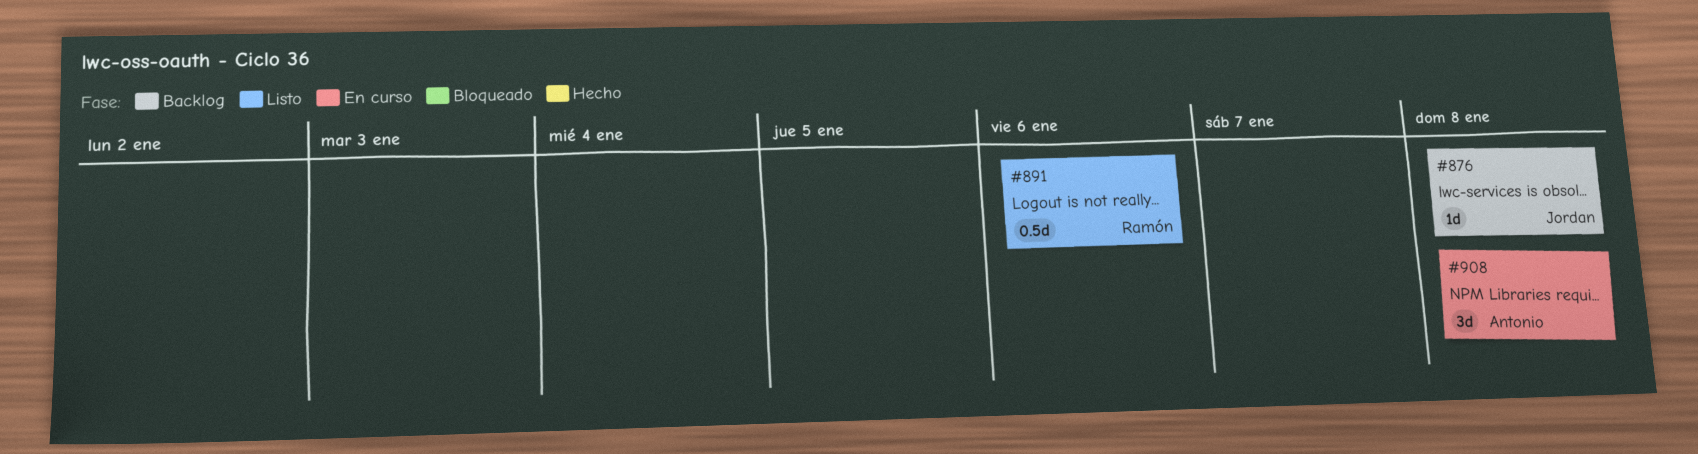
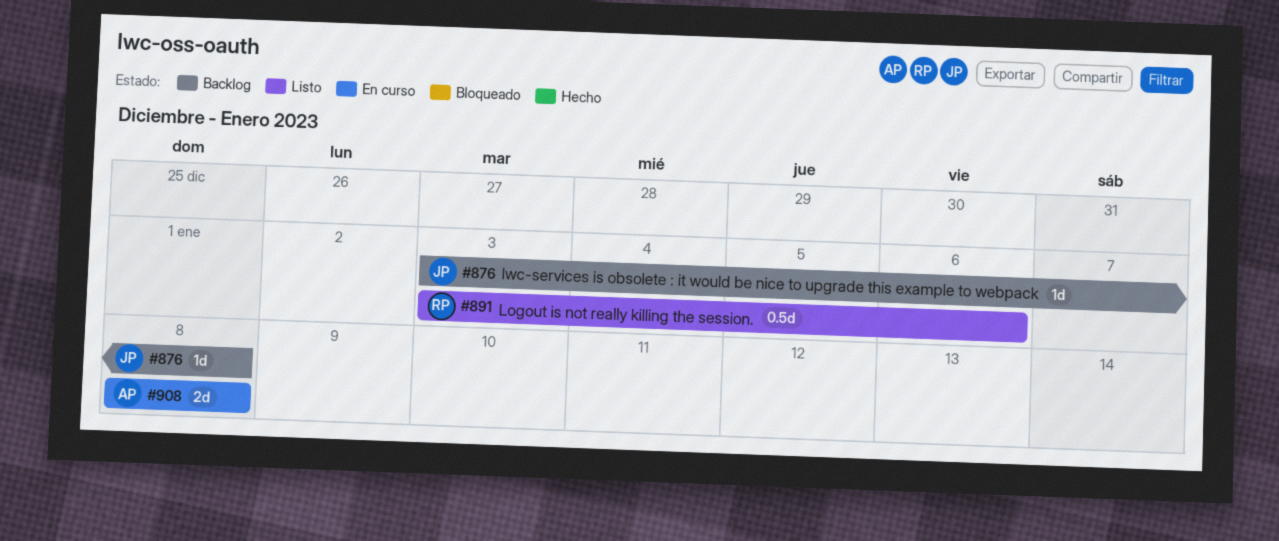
#908, estimate: 3d -> 2d

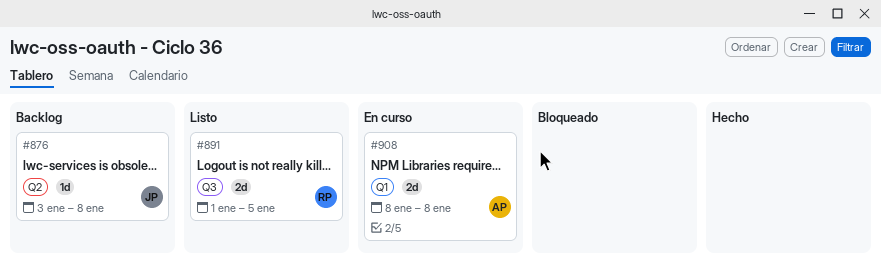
#891, estimate: 0.5d -> 2d
#891, start: Jan 3 -> Jan 1
#891, due: Jan 6 -> Jan 5

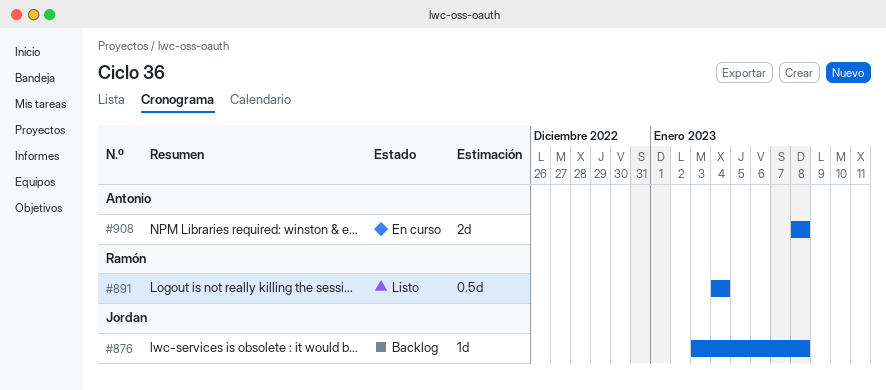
#891, estimate: 2d -> 0.5d
#891, start: Jan 1 -> Jan 4
#891, due: Jan 5 -> Jan 4

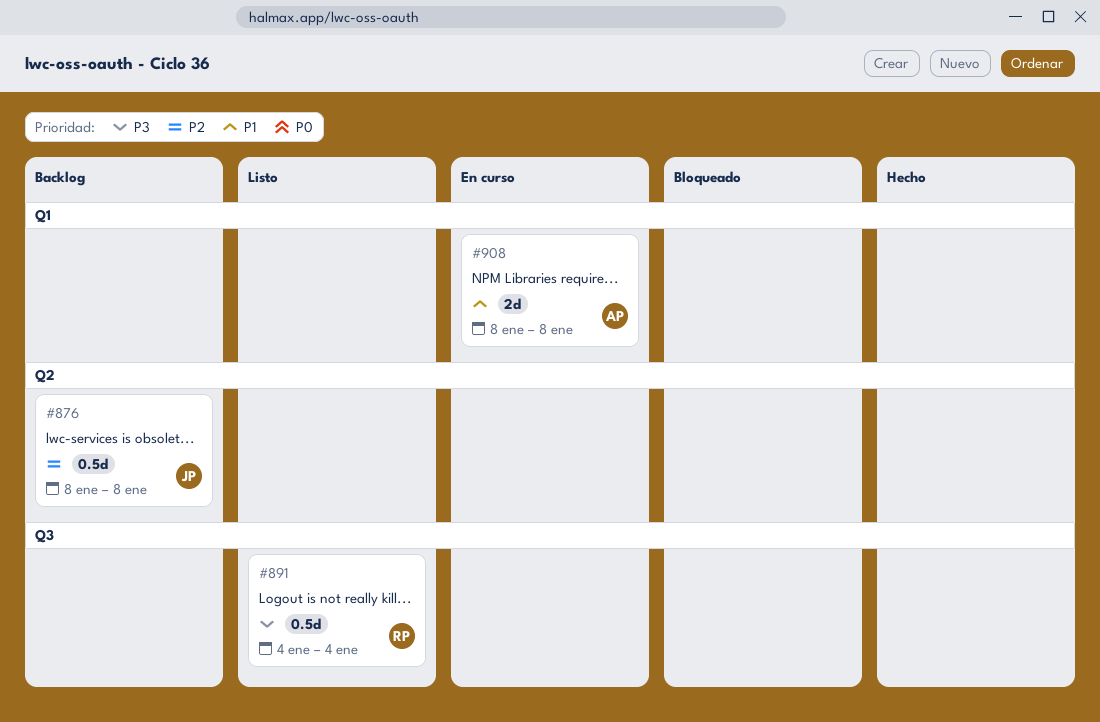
#876, estimate: 1d -> 0.5d
#876, start: Jan 3 -> Jan 8

